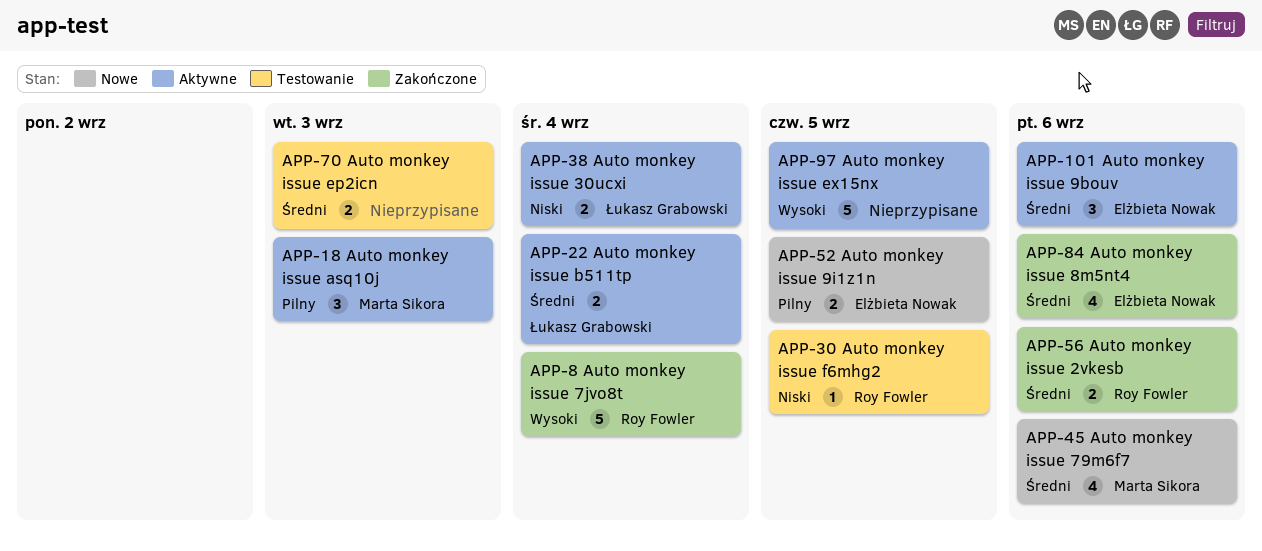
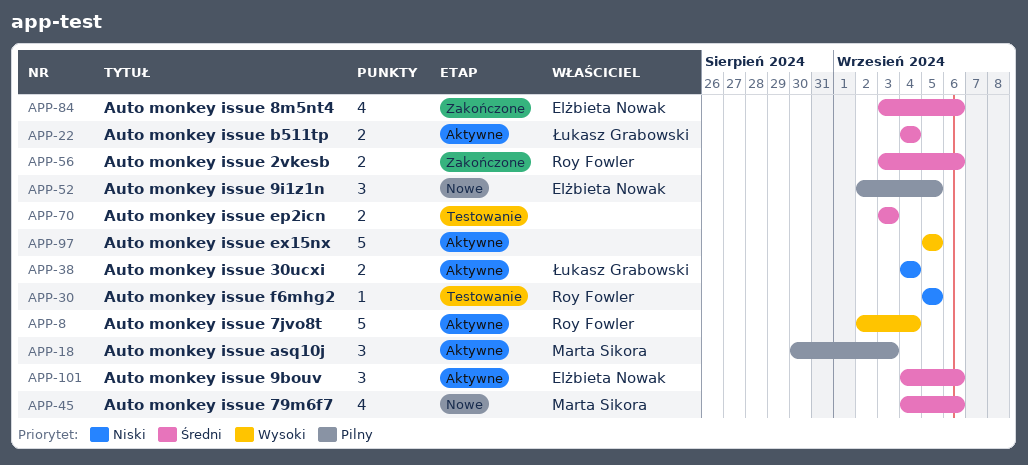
APP-8, status: Zakończone -> Aktywne
APP-52, estimate: 2 -> 3

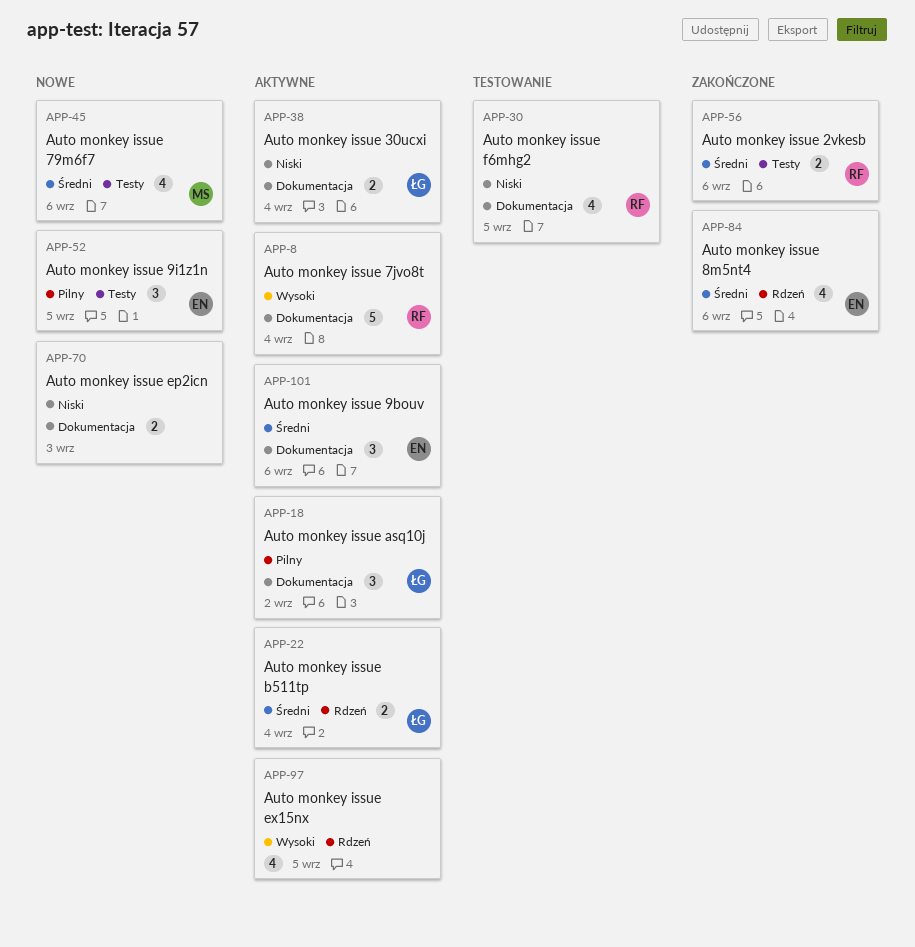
APP-18, owner: Marta Sikora -> Łukasz Grabowski
APP-18, due: Sep 3 -> Sep 2
APP-30, estimate: 1 -> 4
APP-70, status: Testowanie -> Nowe
APP-70, priority: Średni -> Niski
APP-97, estimate: 5 -> 4

